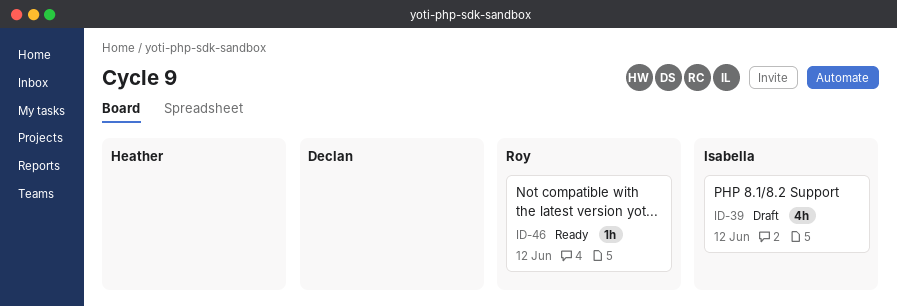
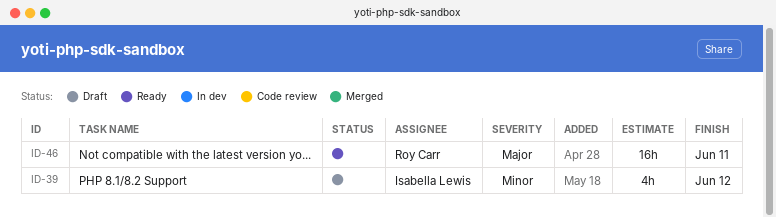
ID-46, estimate: 1h -> 16h
ID-46, due: Jun 12 -> Jun 11

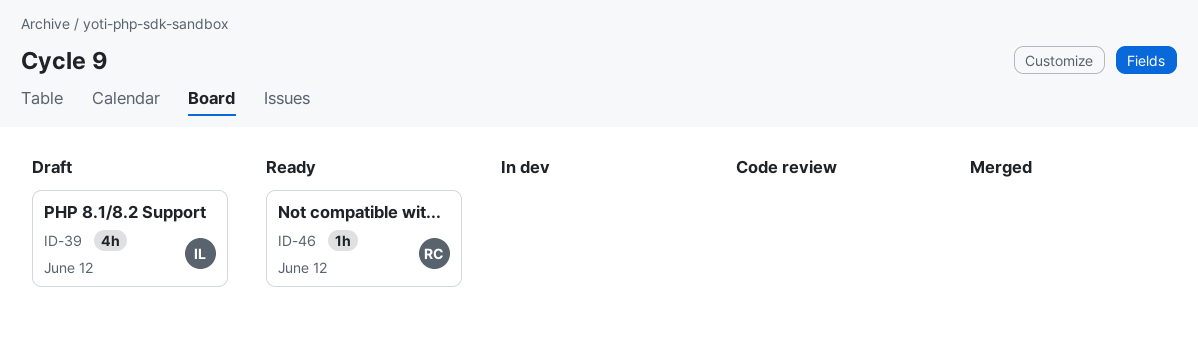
ID-46, estimate: 16h -> 1h
ID-46, due: Jun 11 -> Jun 12

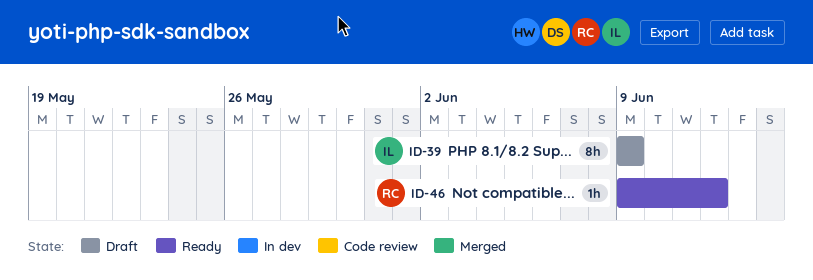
ID-39, estimate: 4h -> 8h
ID-39, due: Jun 12 -> Jun 9

